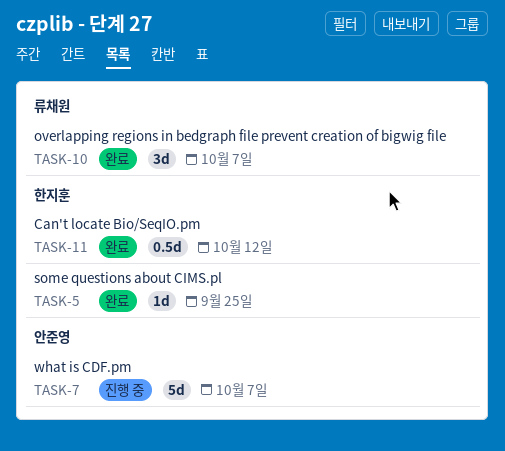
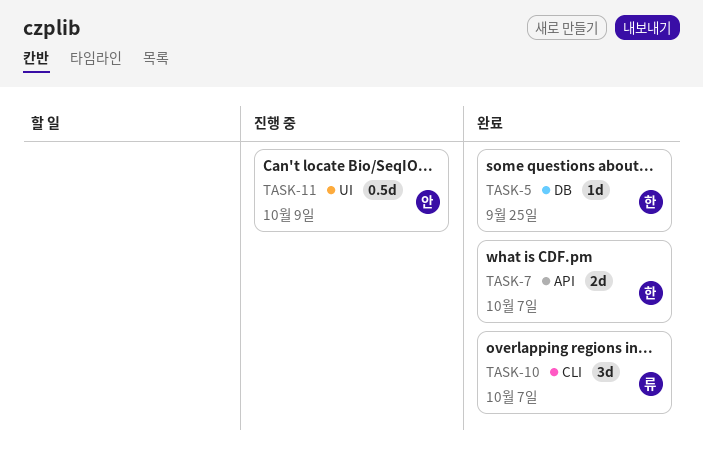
TASK-7, status: 진행 중 -> 완료
TASK-7, owner: 안준영 -> 한지훈
TASK-7, estimate: 5d -> 2d
TASK-11, status: 완료 -> 진행 중
TASK-11, owner: 한지훈 -> 안준영
TASK-11, due: Oct 12 -> Oct 9

